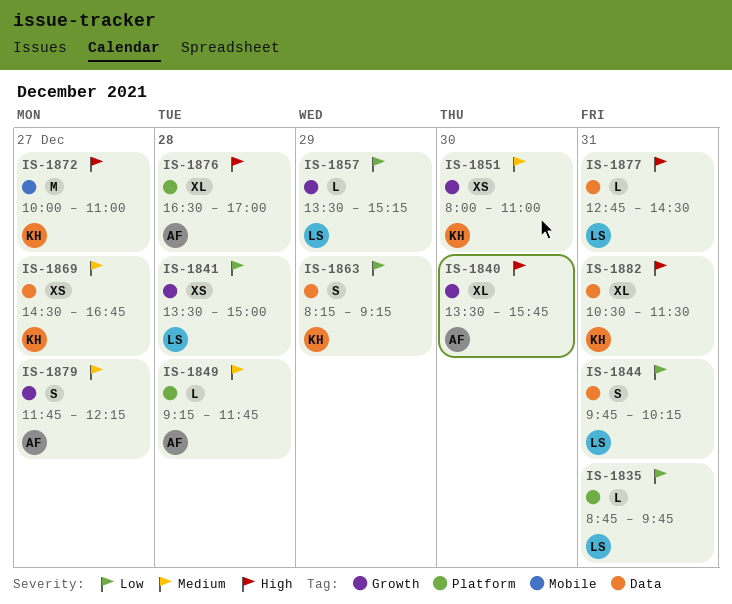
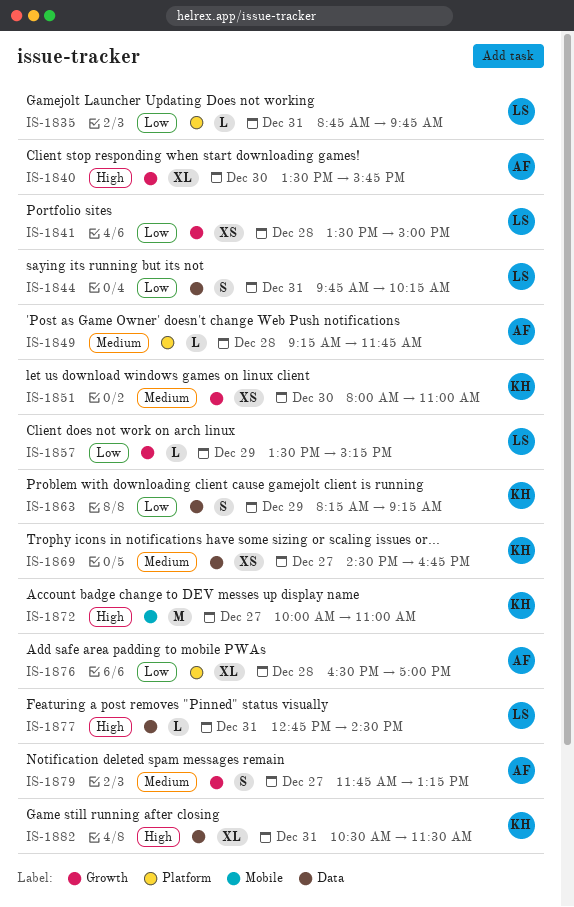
IS-1876, priority: High -> Low
IS-1879, ends: 12:15 -> 13:15

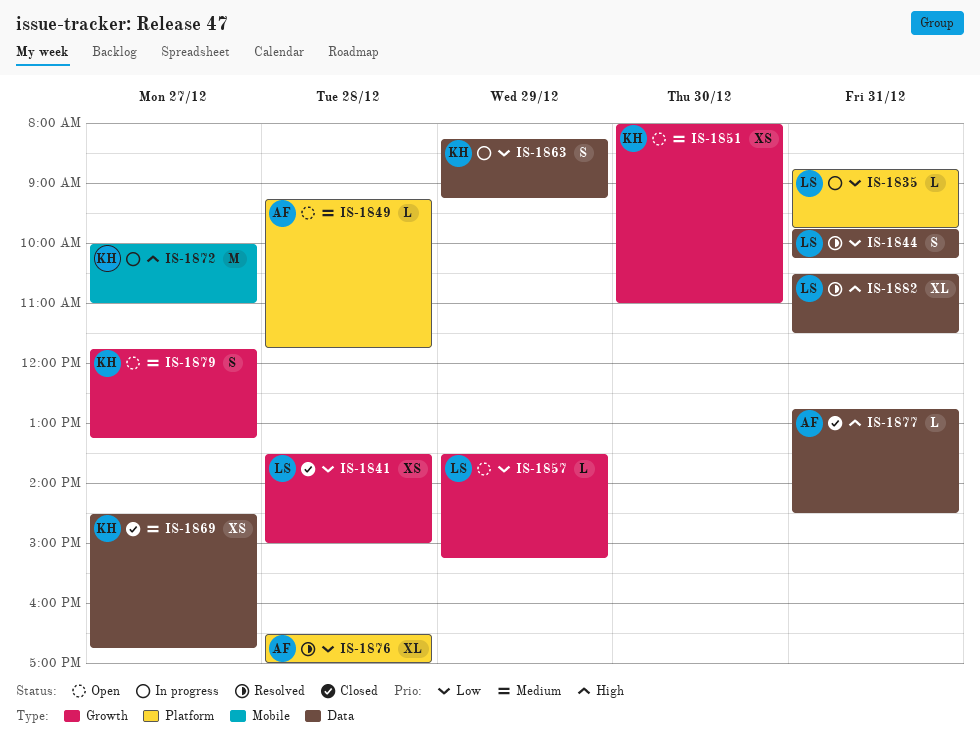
IS-1840: present -> none
IS-1877, owner: LS -> AF
IS-1879, owner: AF -> KH
IS-1882, owner: KH -> LS

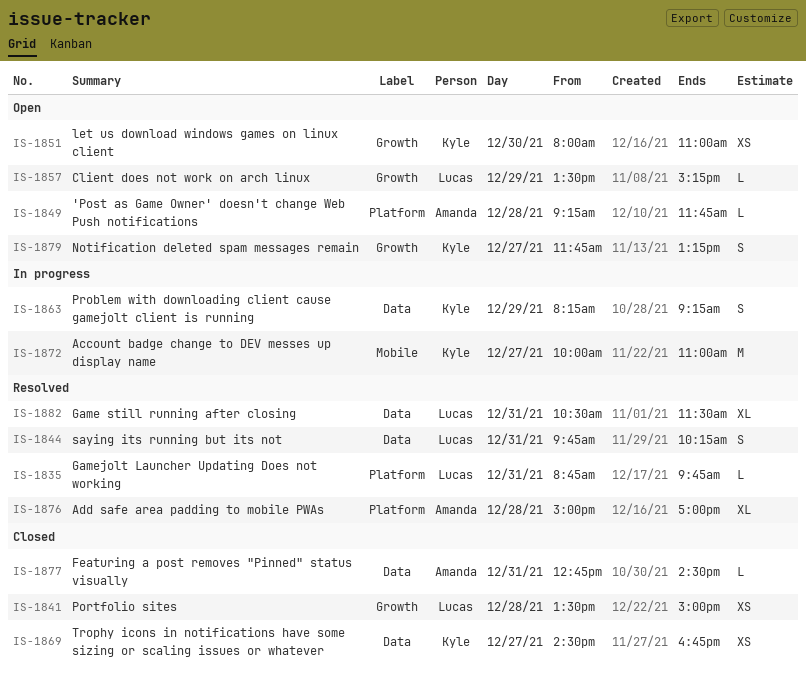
IS-1835, status: In progress -> Resolved
IS-1876, begins: 16:30 -> 15:00

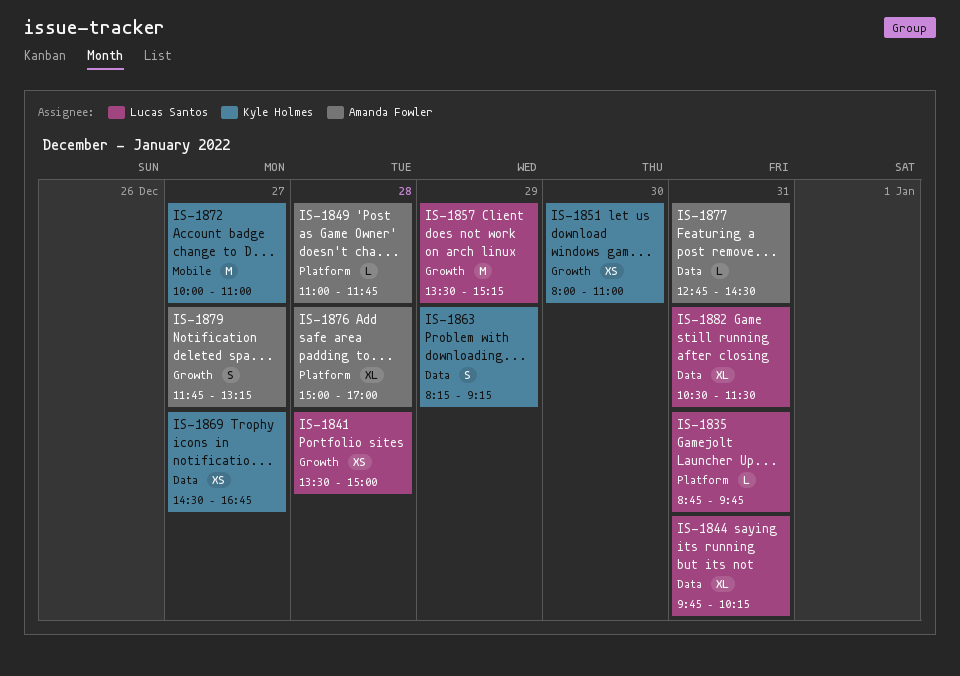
IS-1844, estimate: S -> XL
IS-1849, begins: 09:15 -> 11:00
IS-1857, estimate: L -> M
IS-1879, owner: Kyle Holmes -> Amanda Fowler

